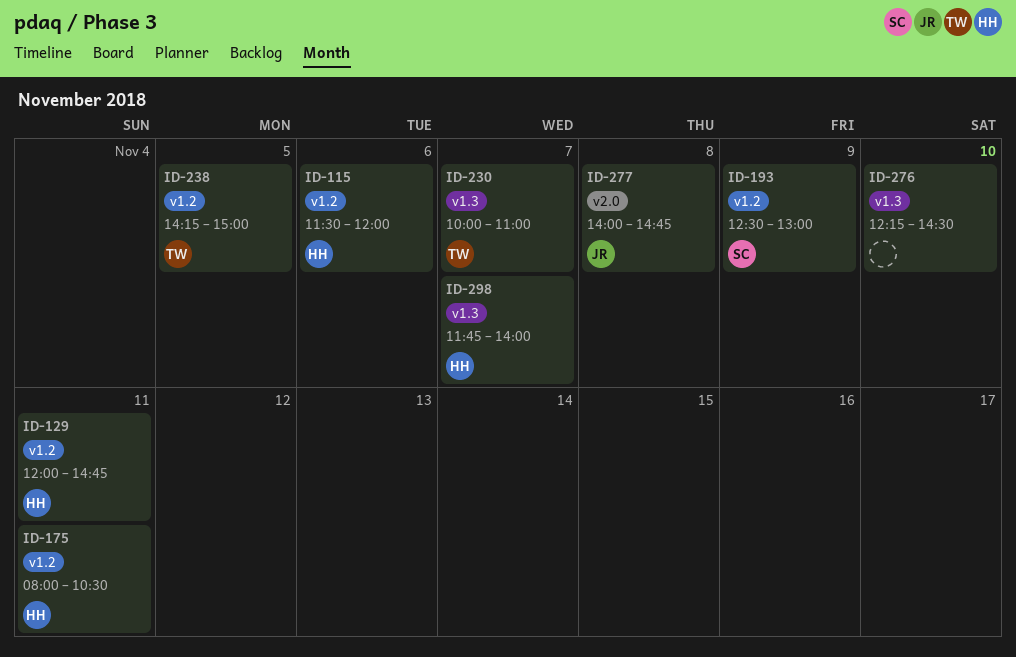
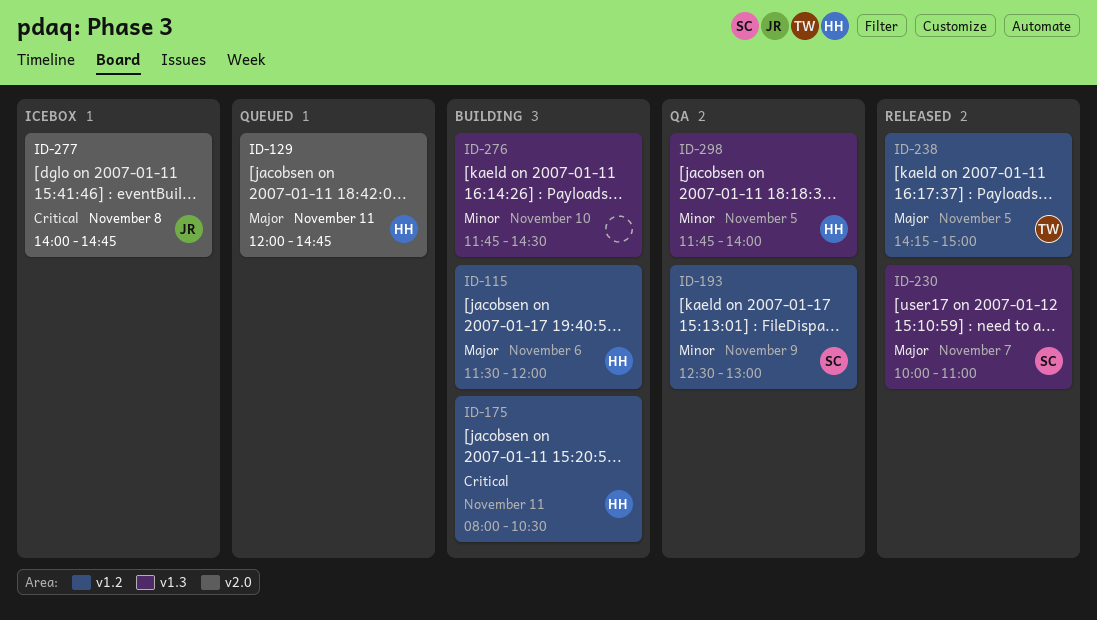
ID-129, label: v1.2 -> v2.0
ID-230, owner: TW -> SC
ID-276, begins: 12:15 -> 11:45
ID-298, day: Nov 7 -> Nov 5

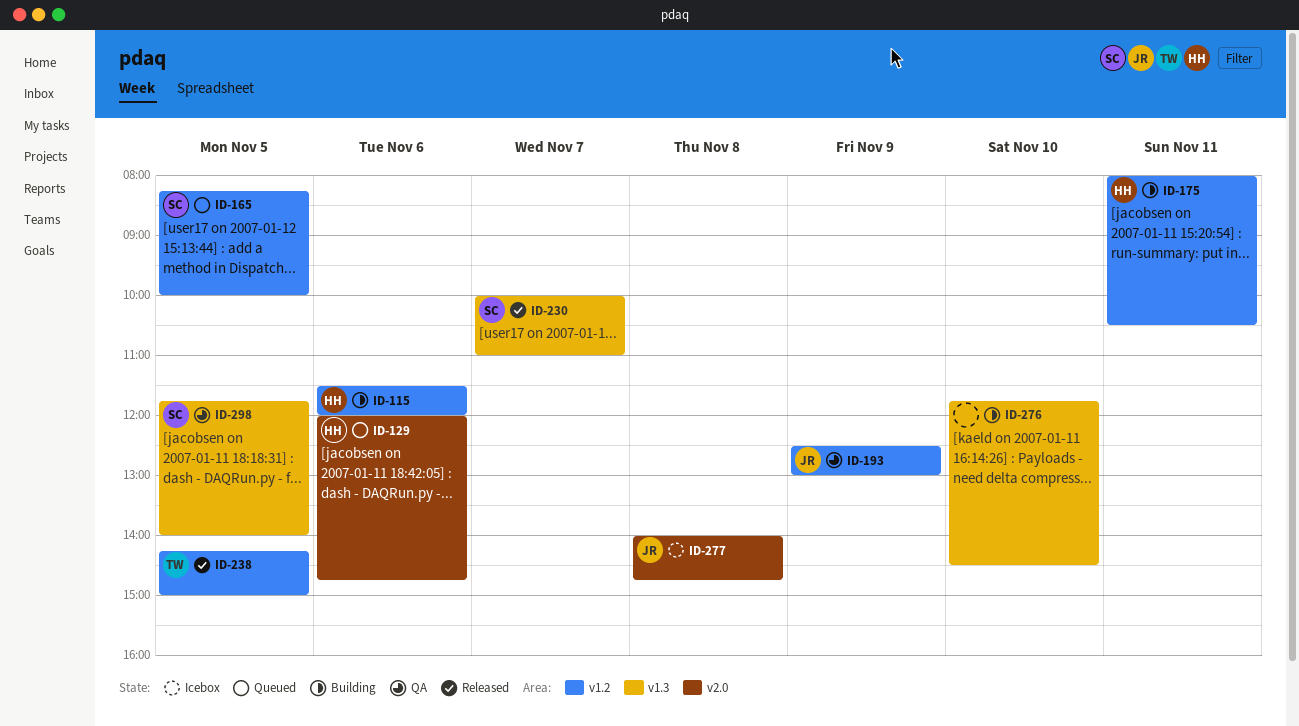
ID-129, day: Nov 11 -> Nov 6
ID-165: none -> present
ID-193, owner: SC -> JR
ID-298, owner: HH -> SC

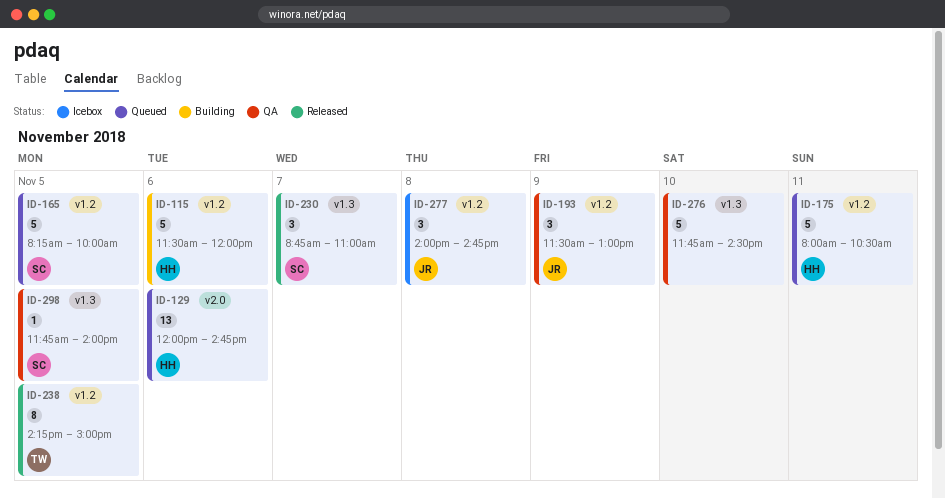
ID-175, status: Building -> Queued
ID-193, begins: 12:30 -> 11:30
ID-230, begins: 10:00 -> 08:45
ID-276, status: Building -> QA
ID-277, label: v2.0 -> v1.2

